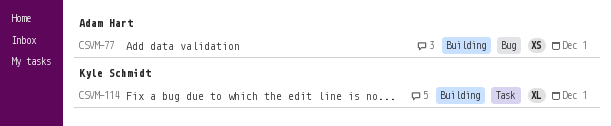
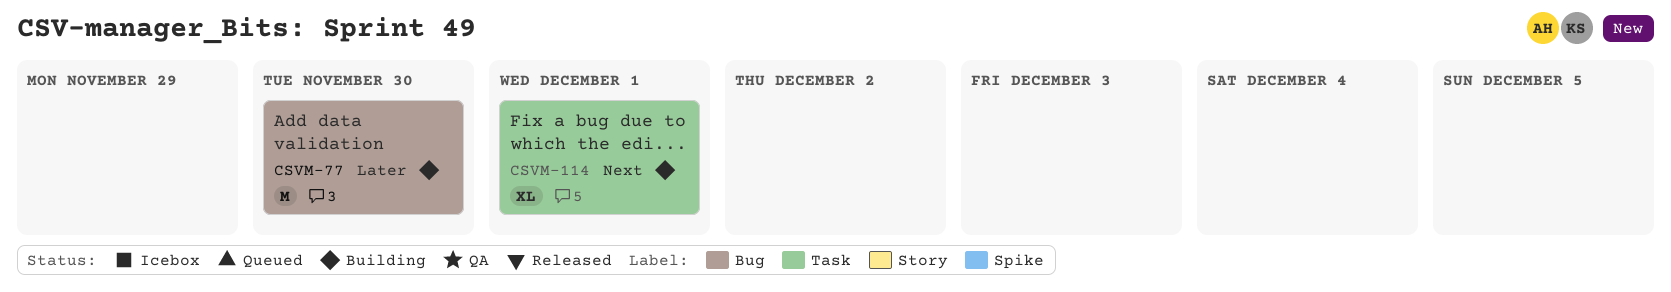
CSVM-77, estimate: XS -> M
CSVM-77, due: Dec 1 -> Nov 30

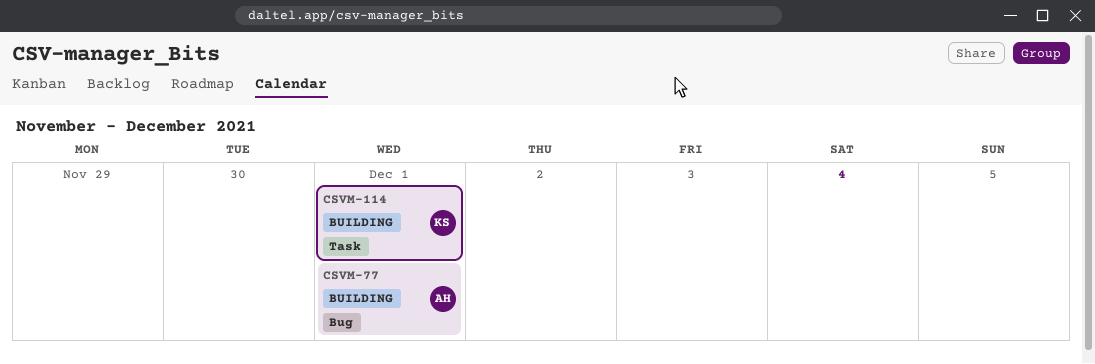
CSVM-77, due: Nov 30 -> Dec 1

